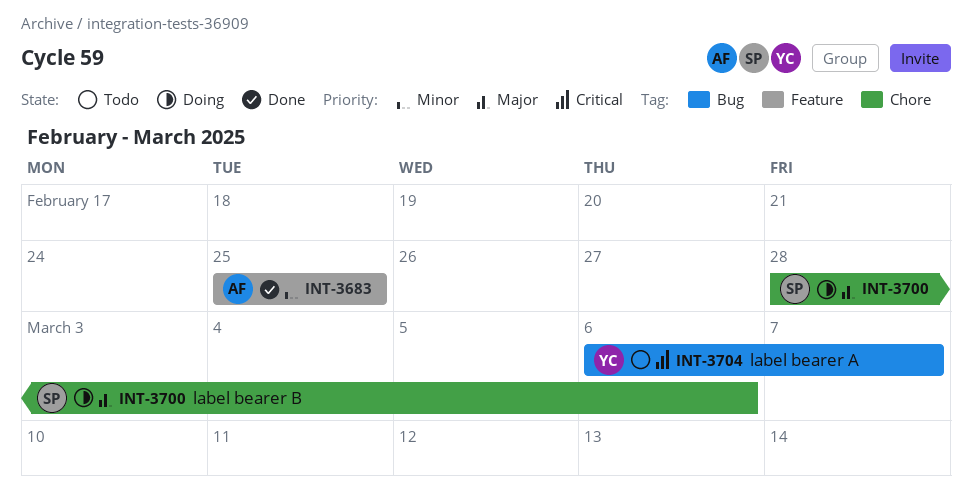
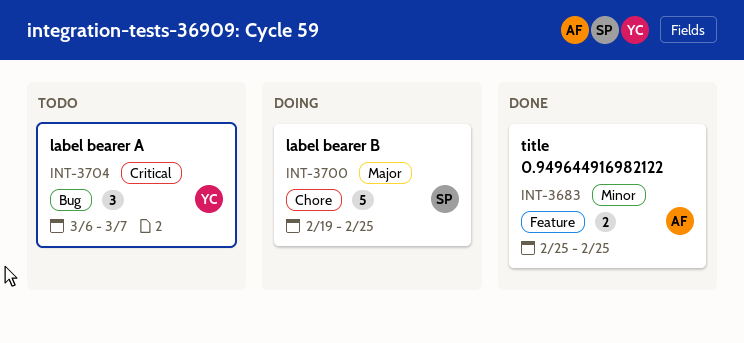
INT-3700, start: Feb 28 -> Feb 19
INT-3700, due: Mar 6 -> Feb 25

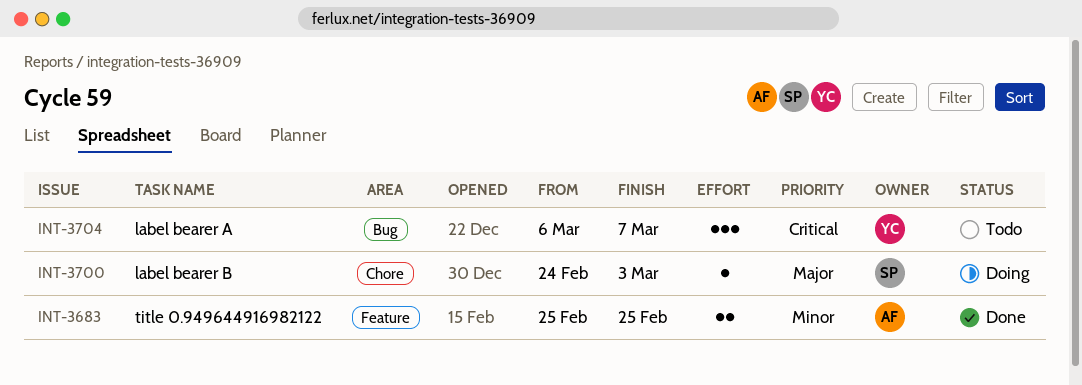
INT-3700, estimate: 5 -> 1
INT-3700, start: Feb 19 -> Feb 24
INT-3700, due: Feb 25 -> Mar 3

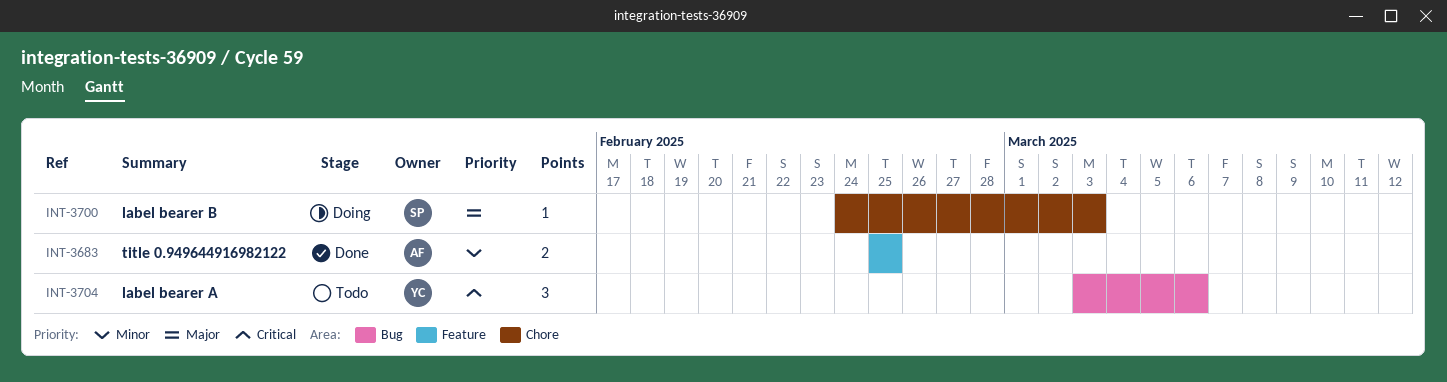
INT-3704, start: Mar 6 -> Mar 3
INT-3704, due: Mar 7 -> Mar 6

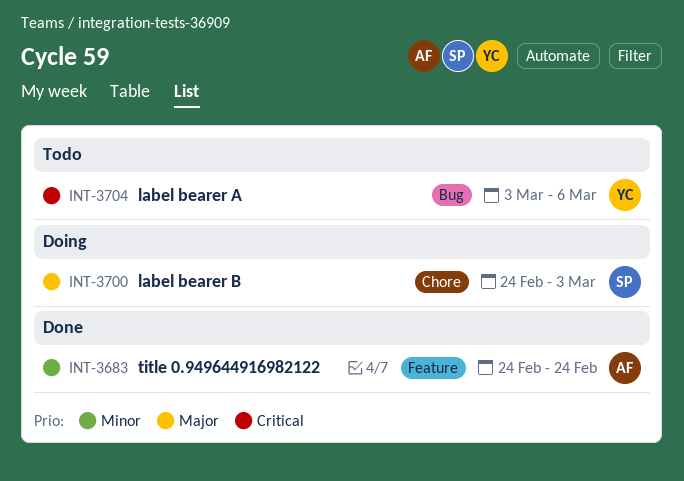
INT-3683, start: Feb 25 -> Feb 24
INT-3683, due: Feb 25 -> Feb 24

